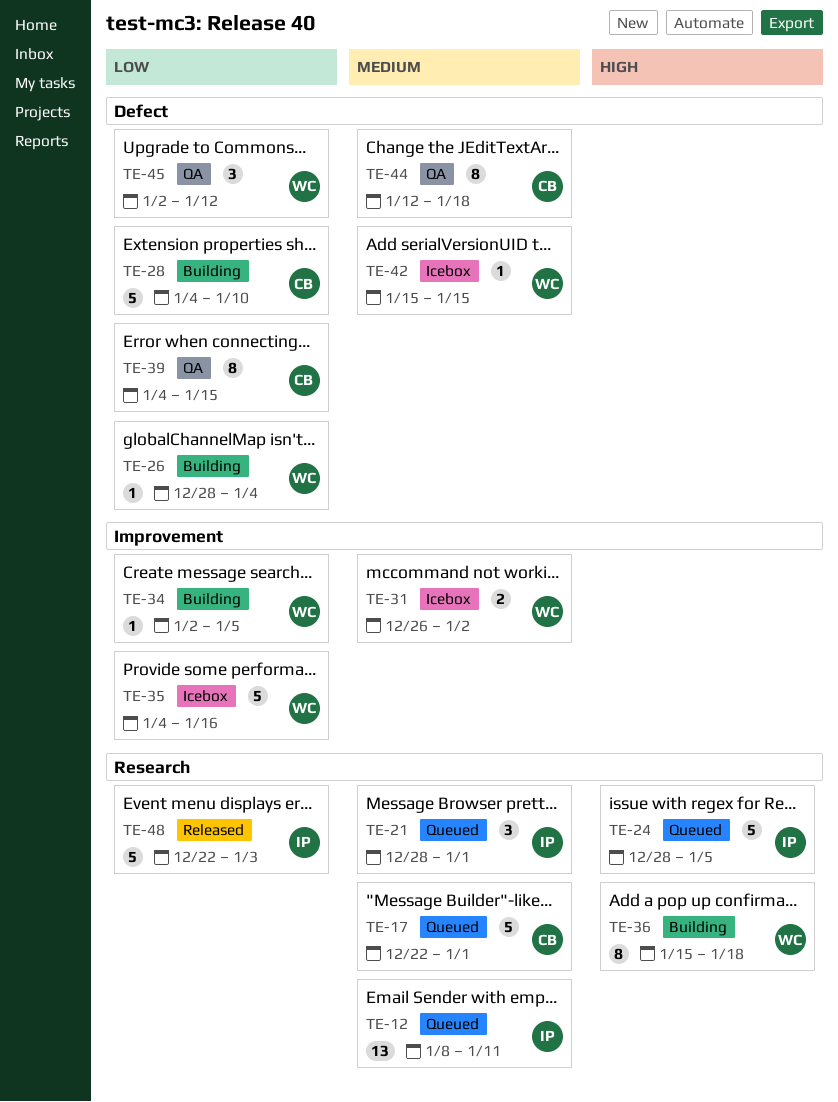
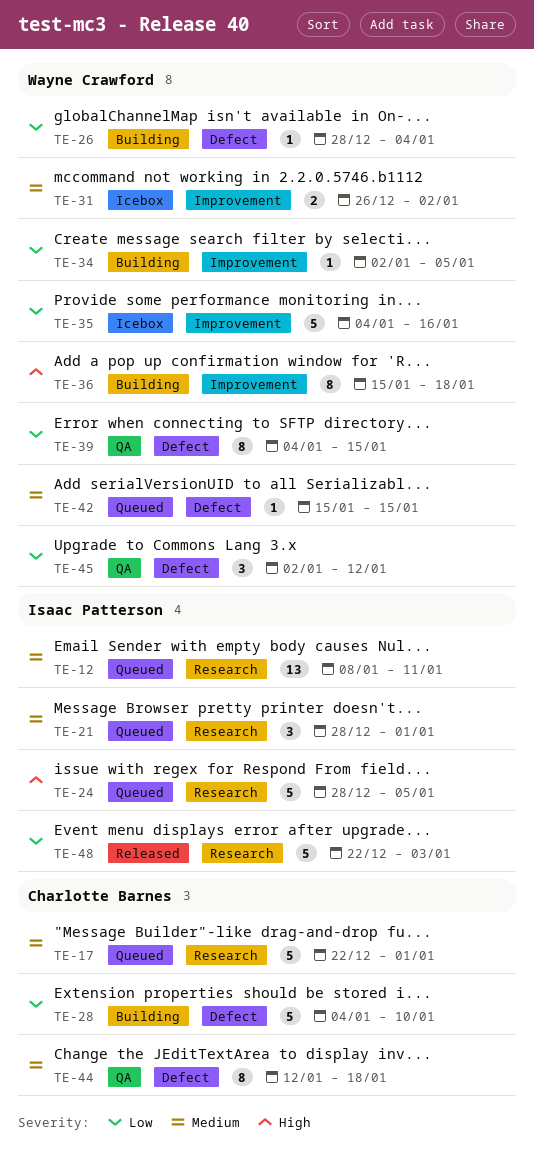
TE-36, label: Research -> Improvement
TE-39, owner: Charlotte Barnes -> Wayne Crawford
TE-42, status: Icebox -> Queued

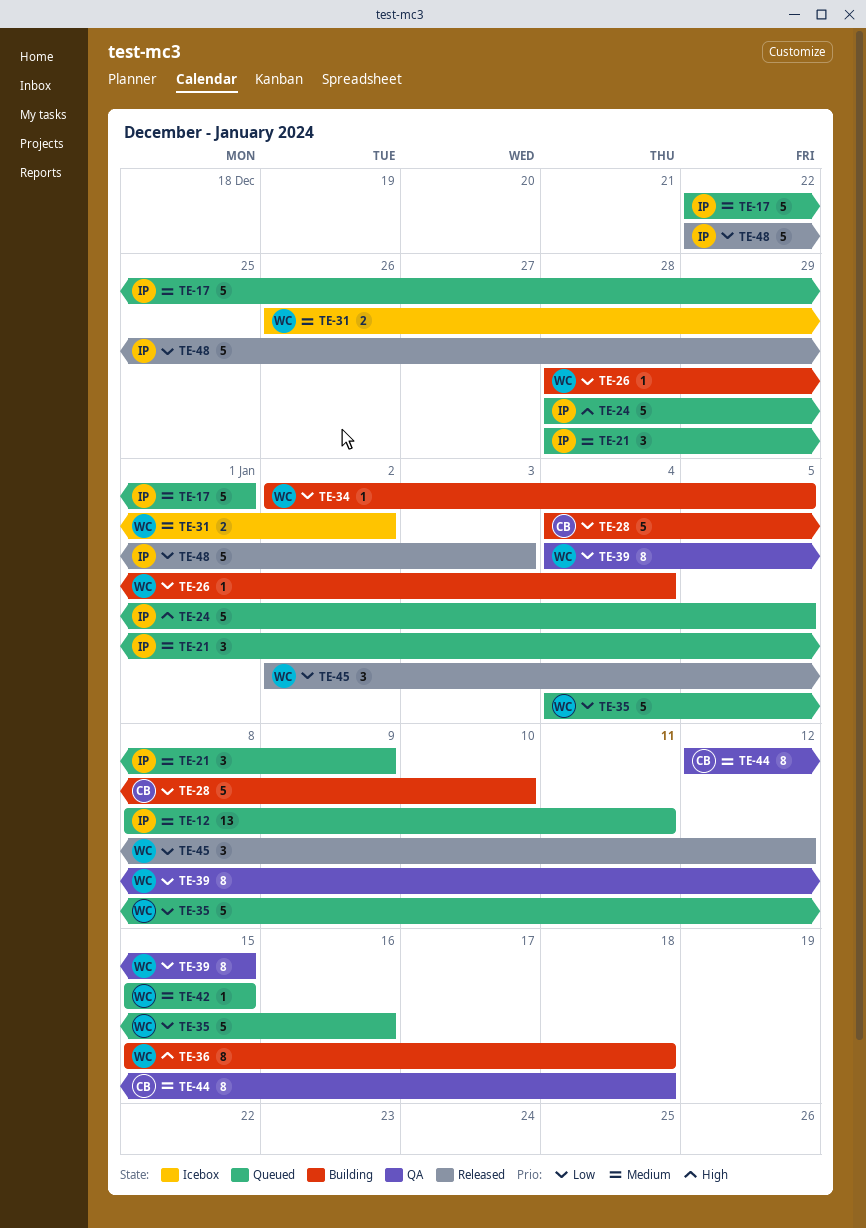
TE-17, owner: Charlotte Barnes -> Isaac Patterson
TE-21, due: Jan 1 -> Jan 9
TE-35, status: Icebox -> Queued
TE-45, status: QA -> Released

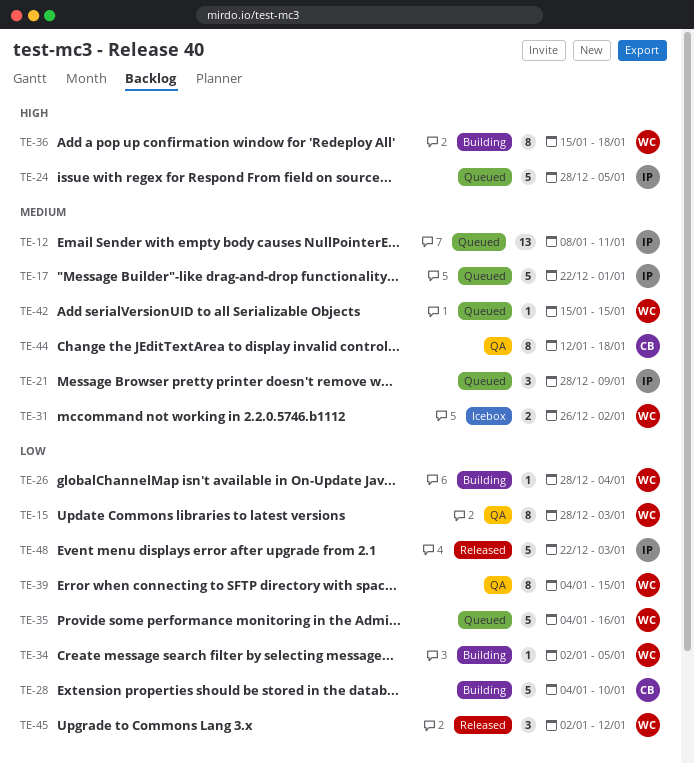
TE-15: none -> present

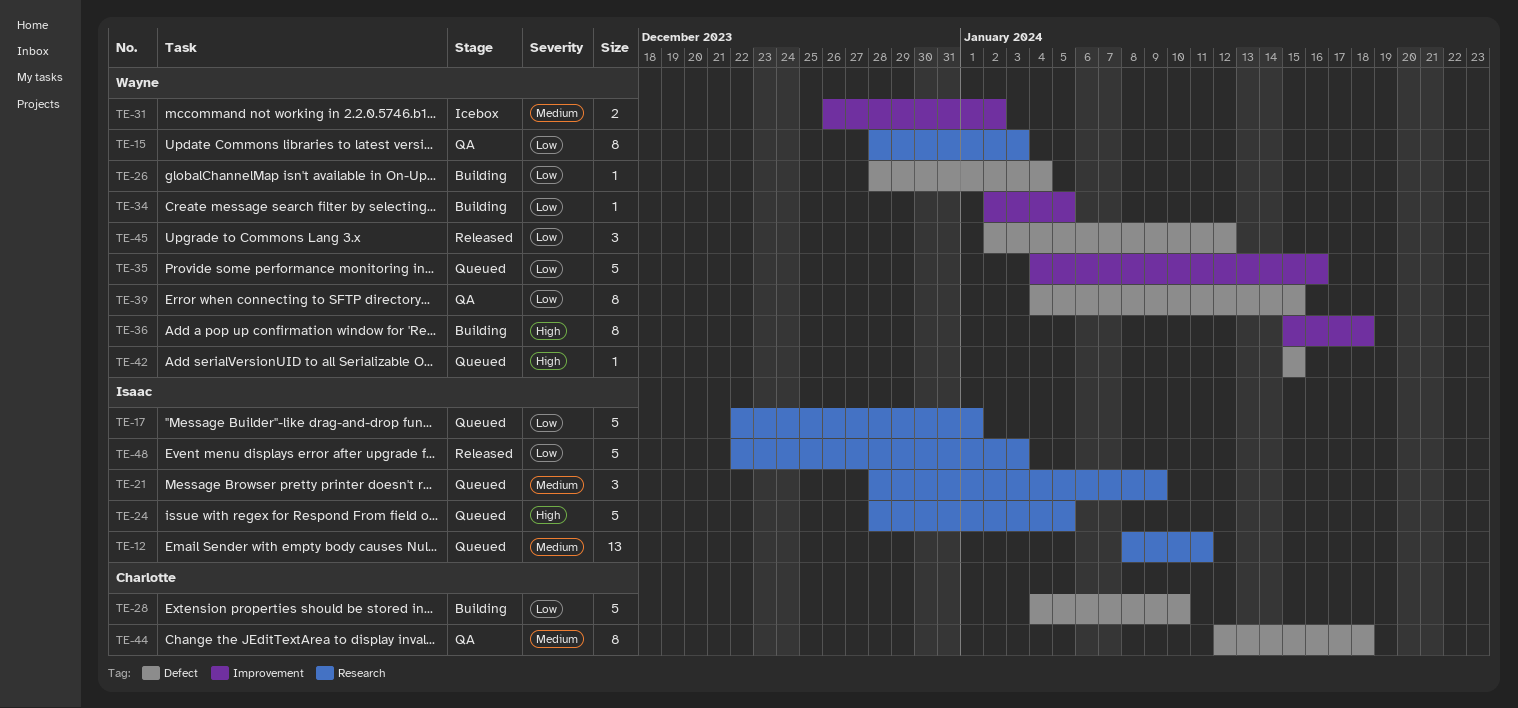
TE-17, priority: Medium -> Low
TE-42, priority: Medium -> High

